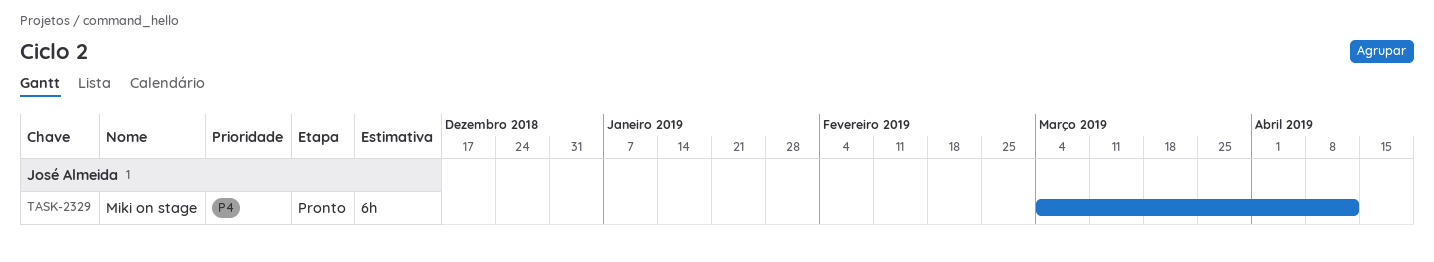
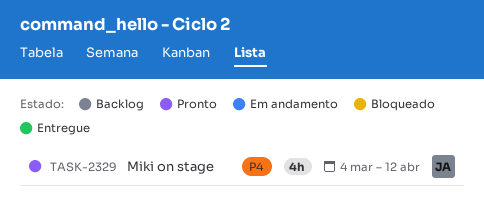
TASK-2329, estimate: 6h -> 4h

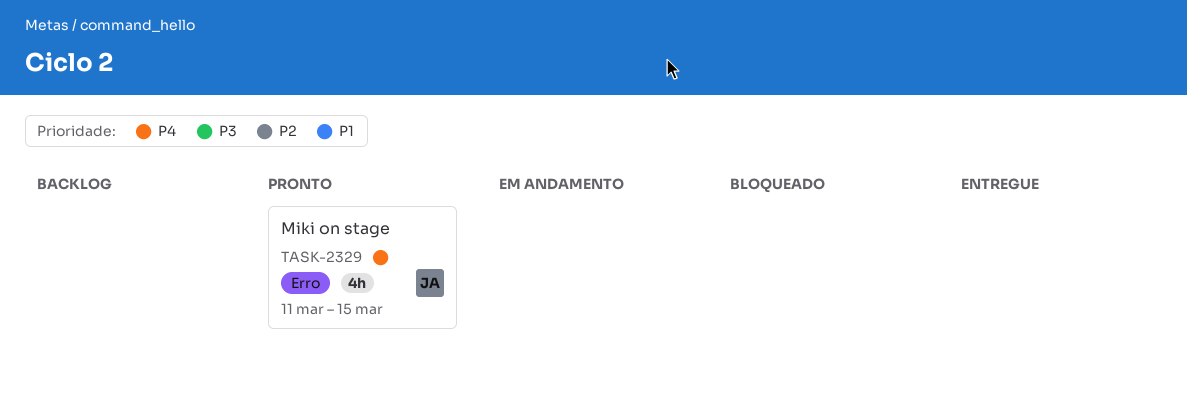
TASK-2329, start: Mar 4 -> Mar 11
TASK-2329, due: Apr 12 -> Mar 15

